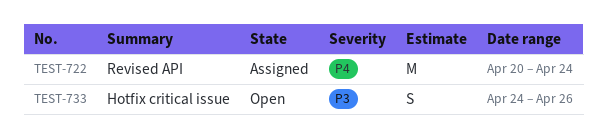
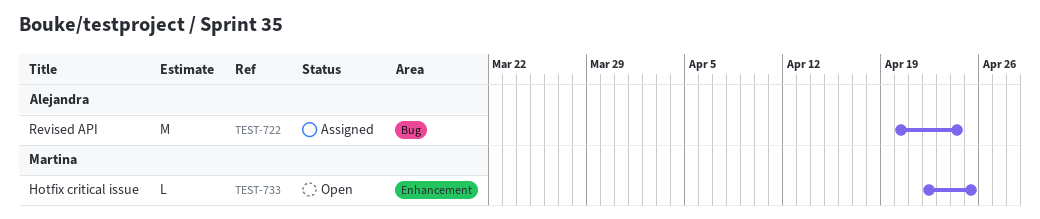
TEST-733, estimate: S -> L
TEST-733, start: Apr 24 -> Apr 22
TEST-733, due: Apr 26 -> Apr 25

